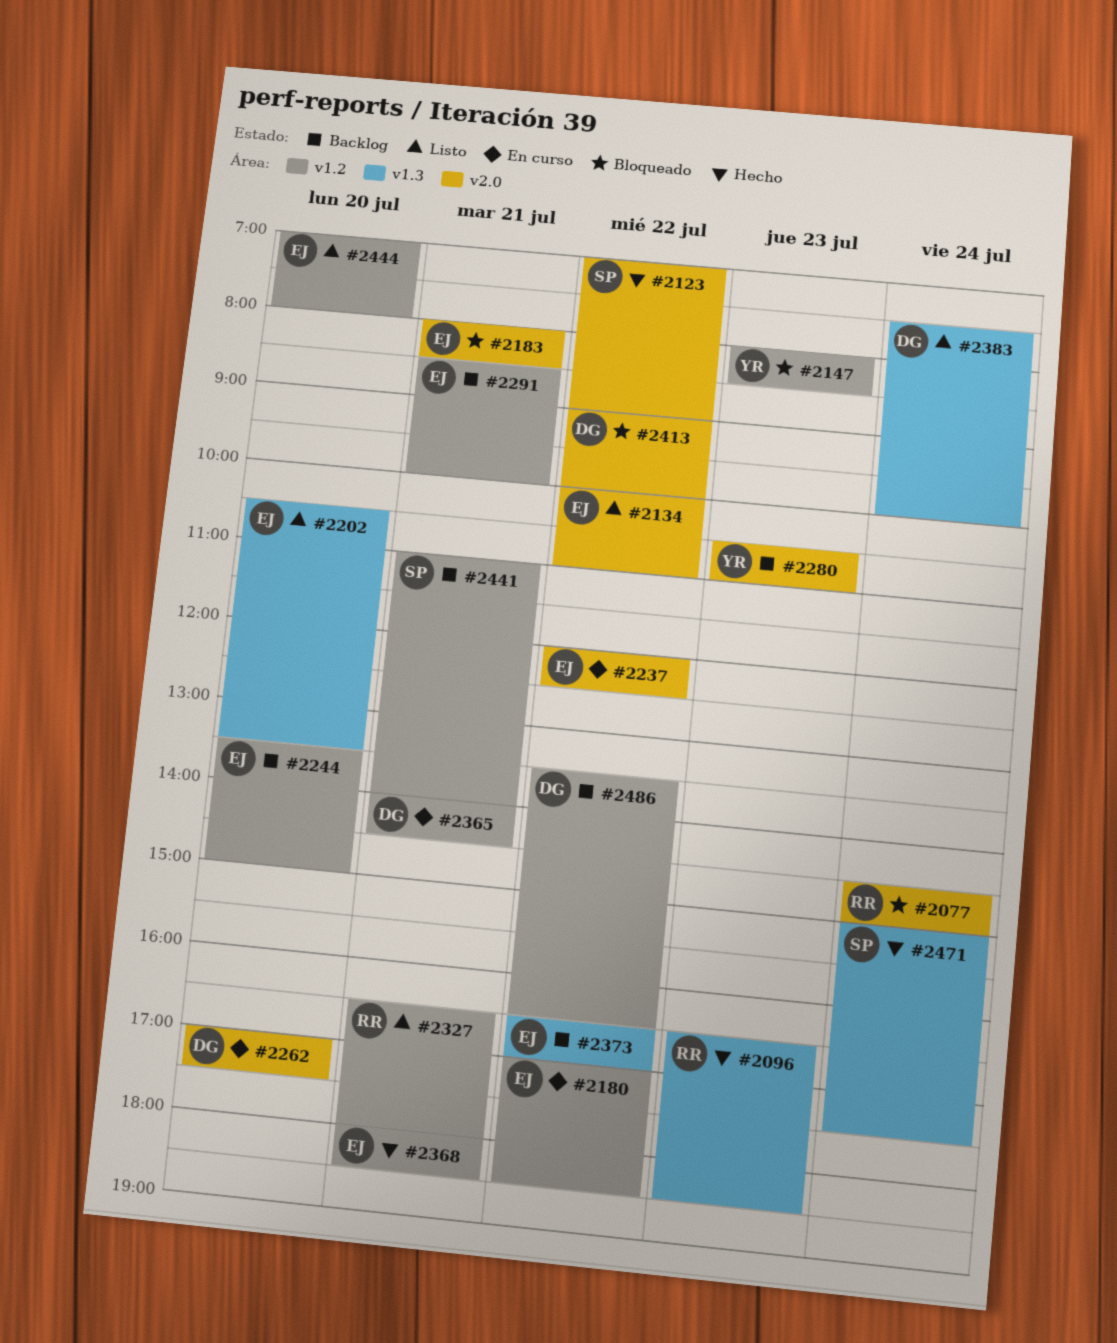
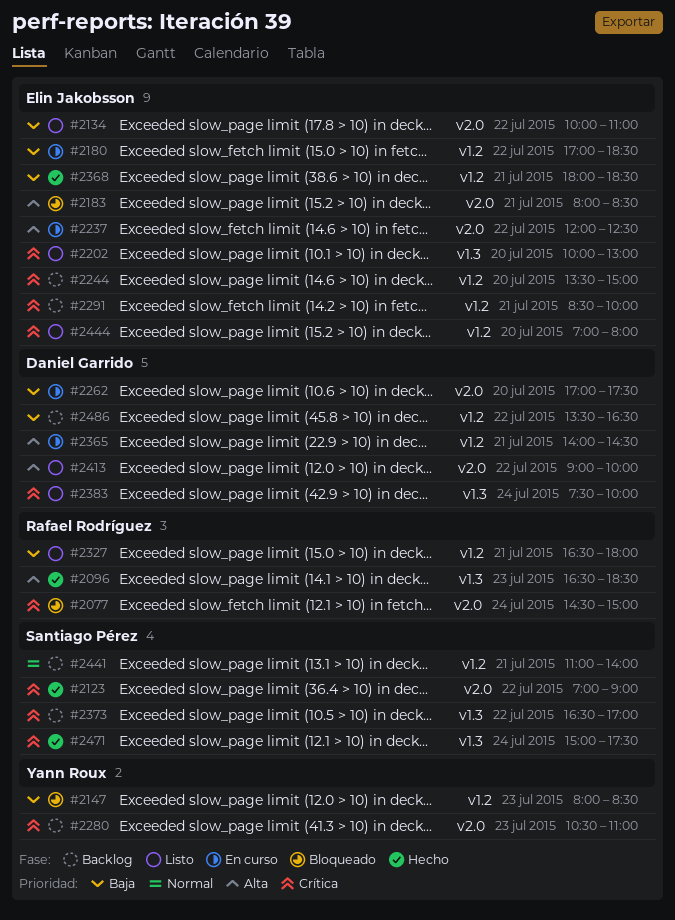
#2202, begins: 10:30 -> 10:00
#2202, ends: 13:30 -> 13:00
#2373, owner: Elin Jakobsson -> Santiago Pérez
#2413, status: Bloqueado -> Listo

